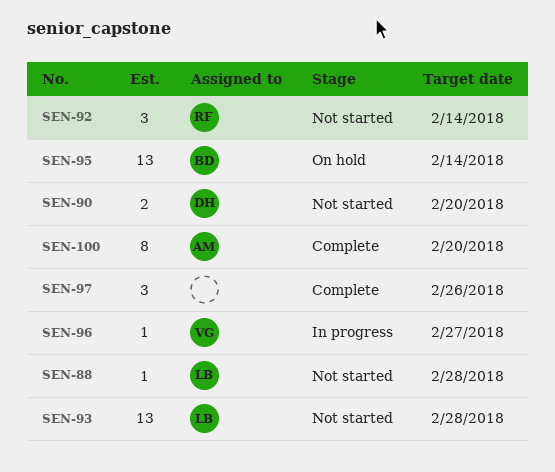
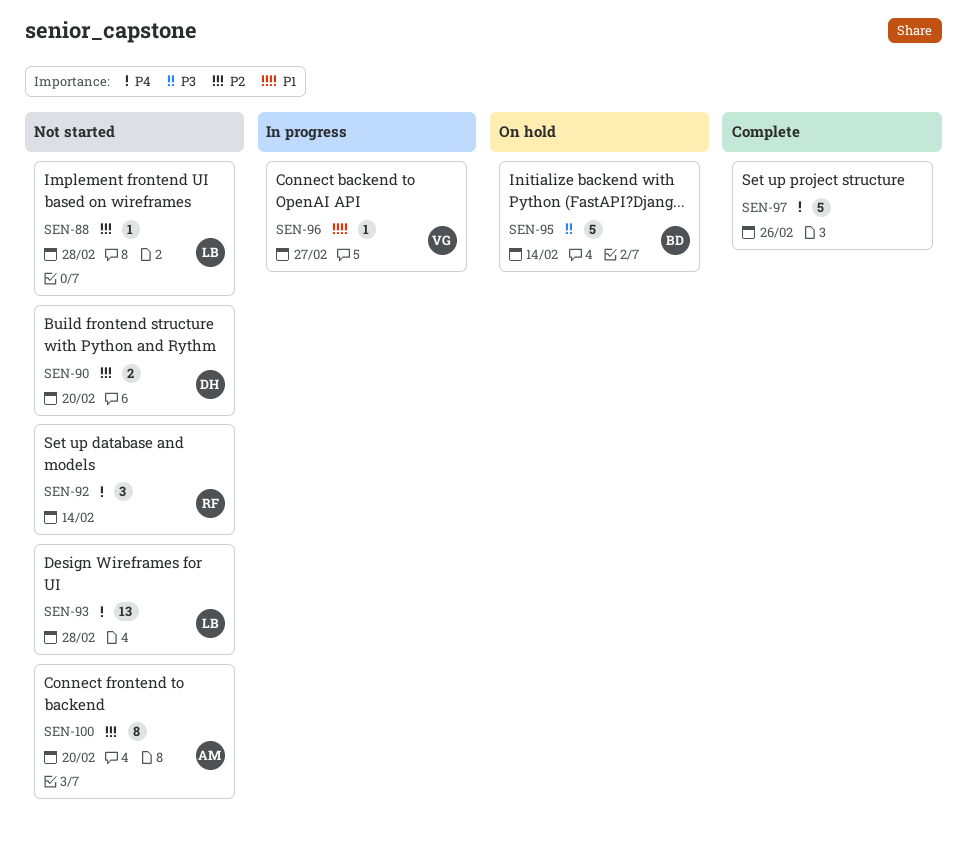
SEN-95, estimate: 13 -> 5
SEN-97, estimate: 3 -> 5
SEN-100, status: Complete -> Not started

